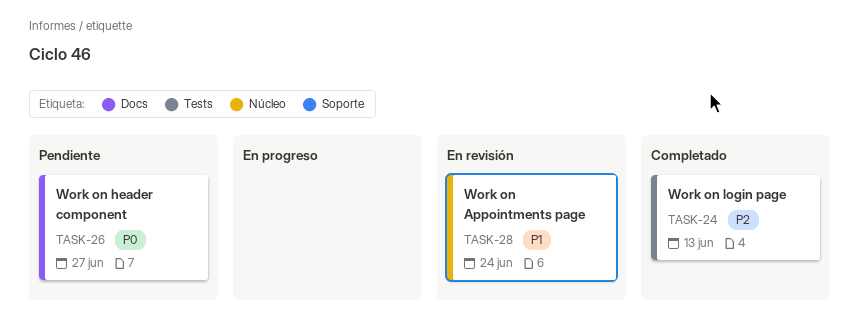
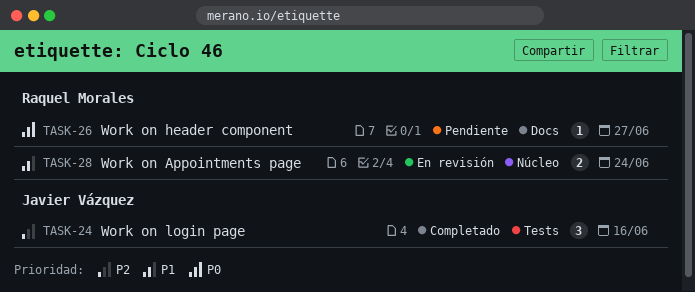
TASK-24, due: Jun 13 -> Jun 16

